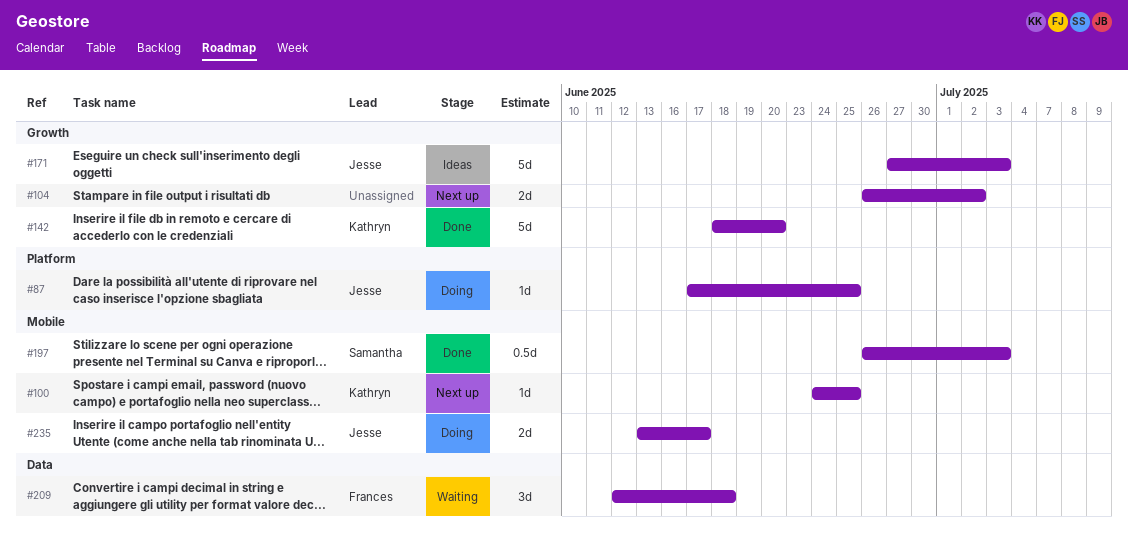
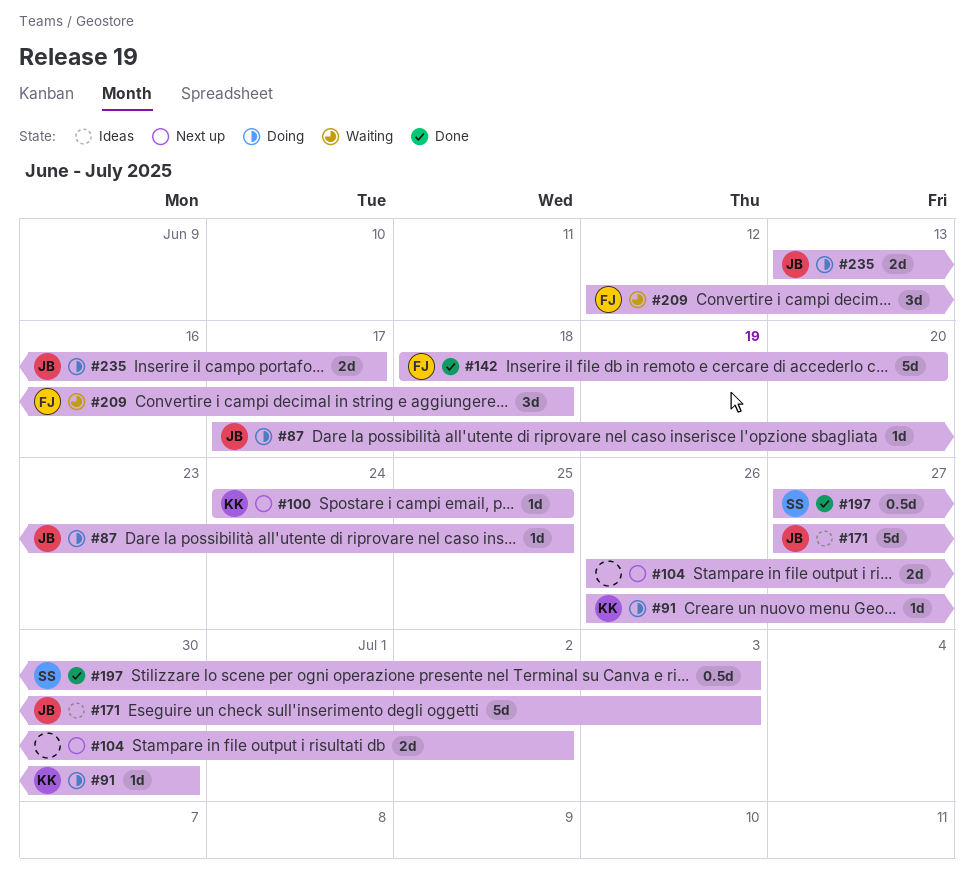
#91: none -> present
#142, owner: Kathryn -> Frances
#197, start: Jun 26 -> Jun 27

